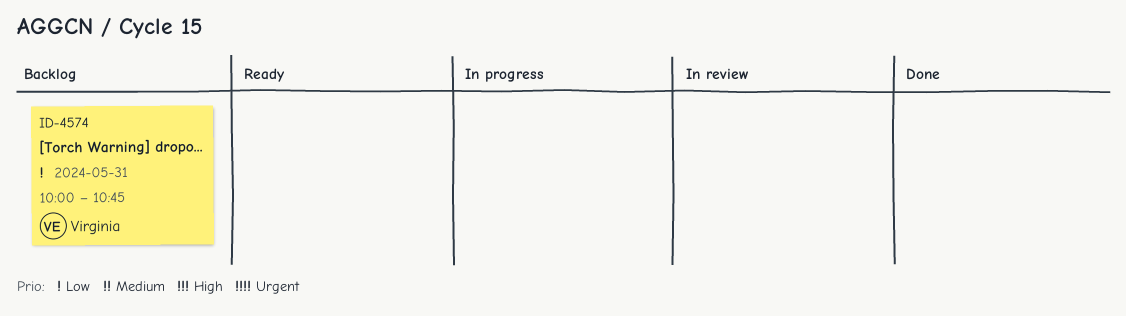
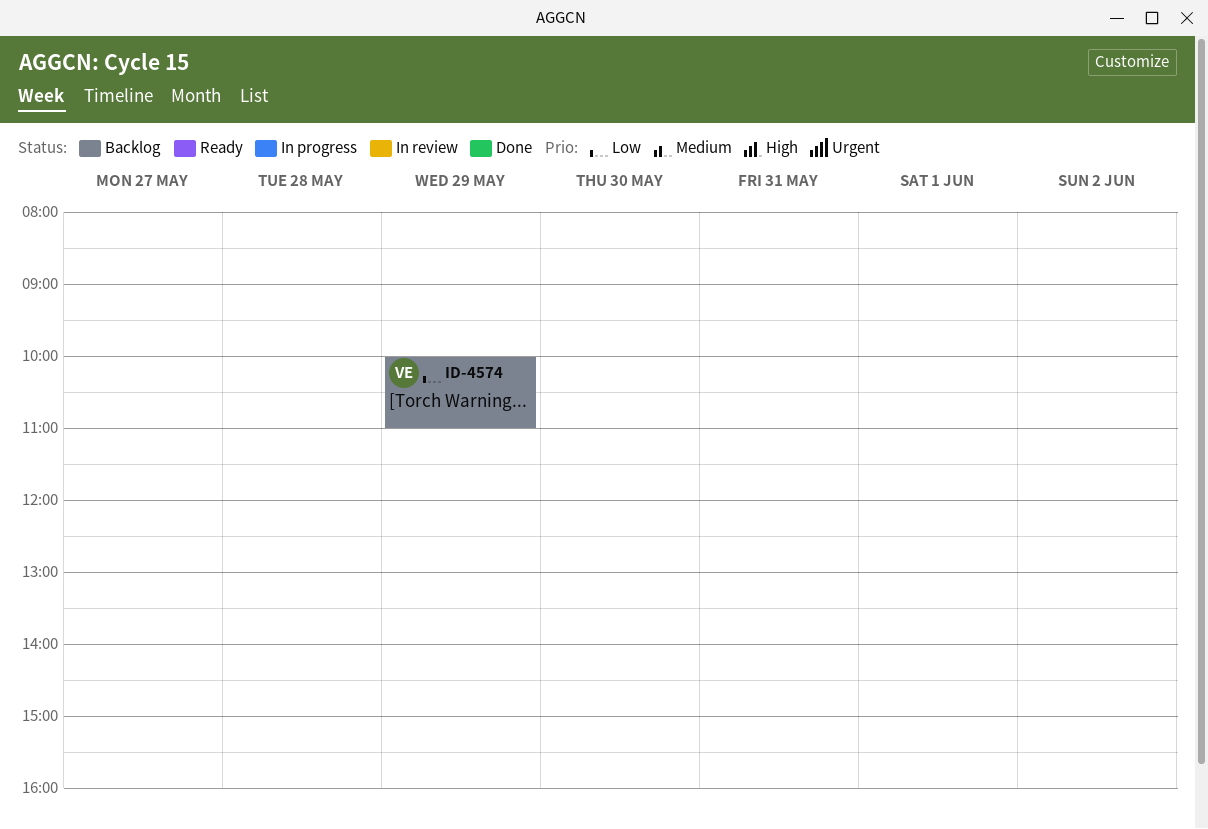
ID-4574, day: May 31 -> May 29
ID-4574, ends: 10:45 -> 11:00

